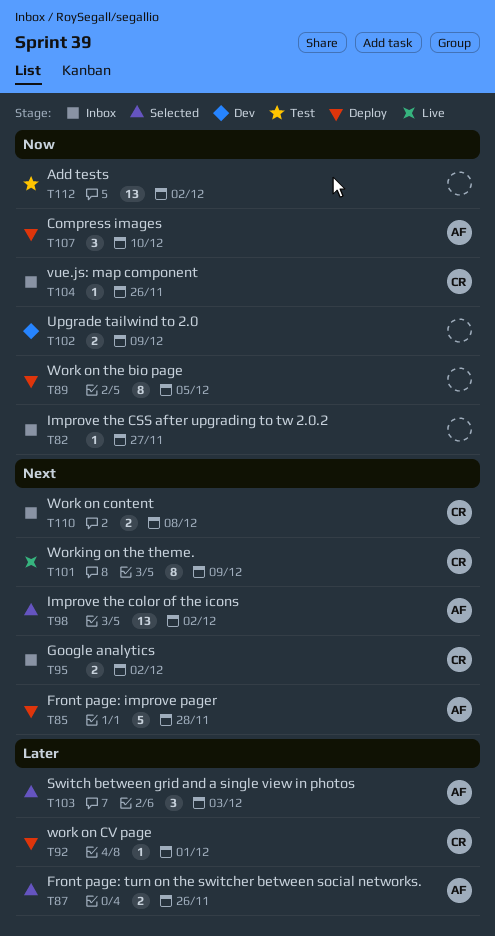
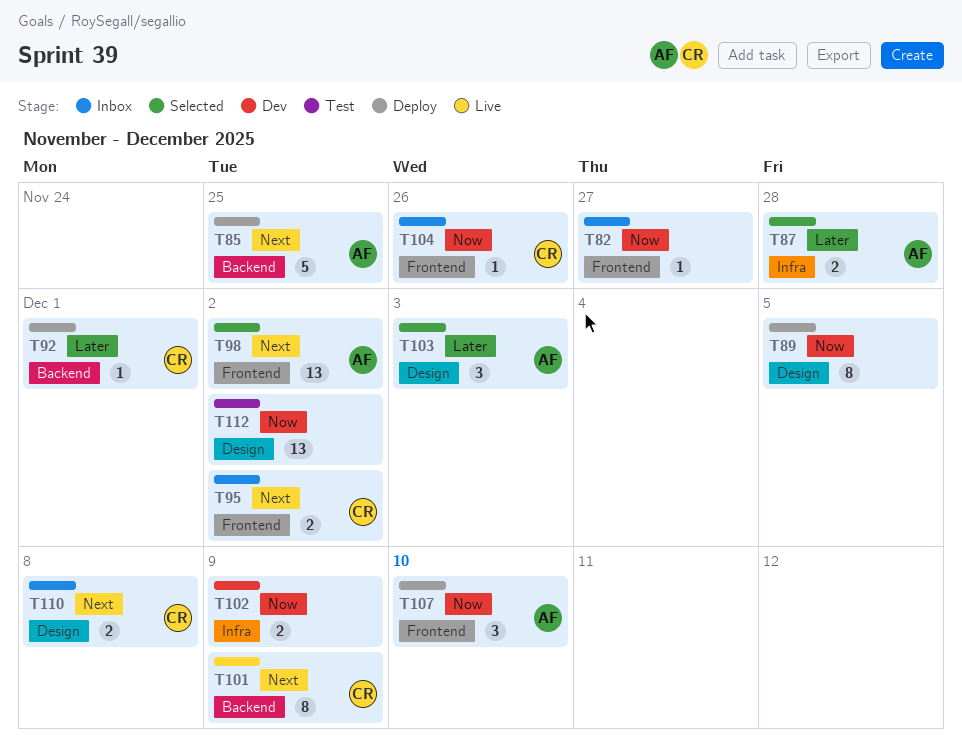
T85, due: Nov 28 -> Nov 25
T87, due: Nov 26 -> Nov 28

